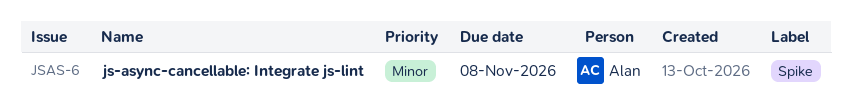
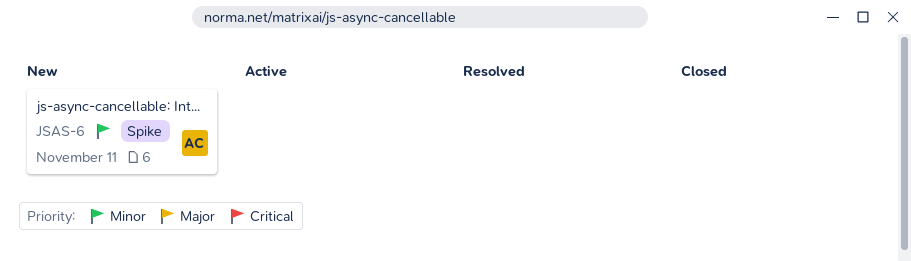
JSAS-6, due: Nov 8 -> Nov 11

